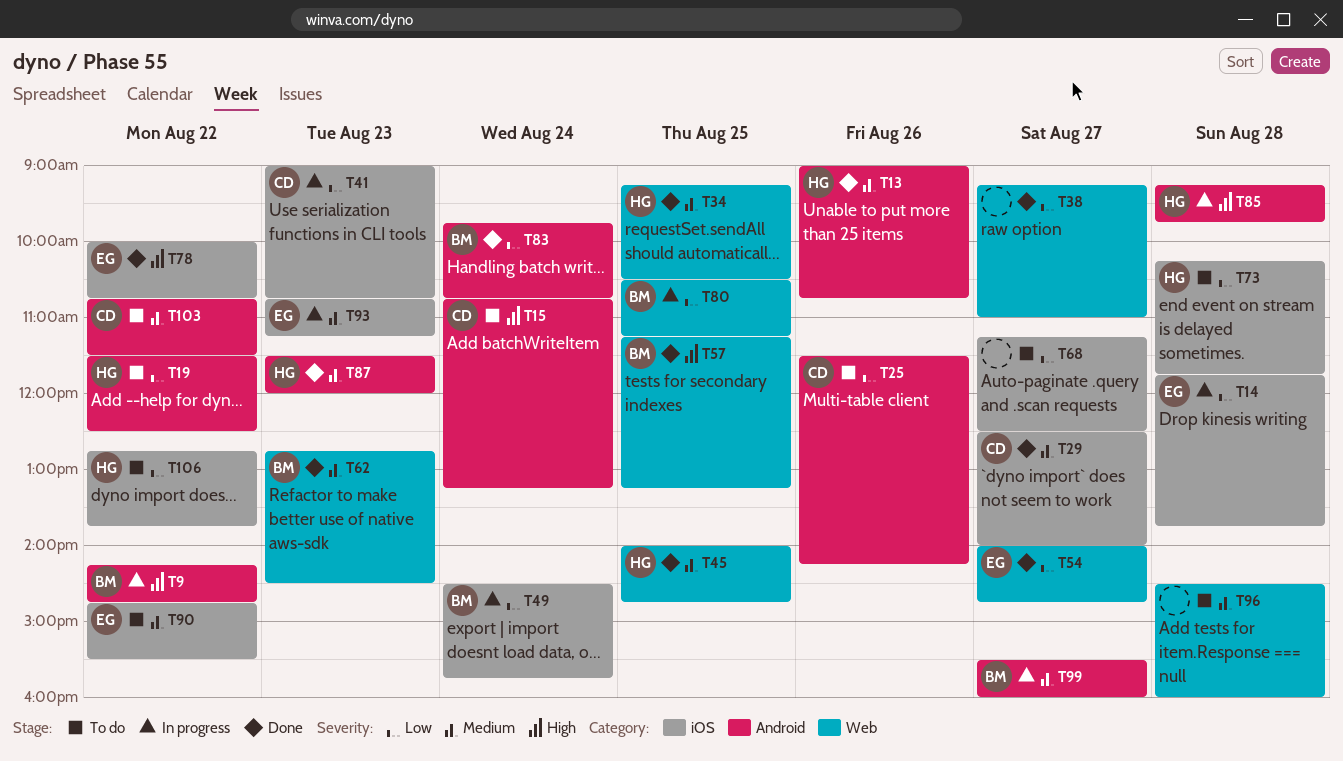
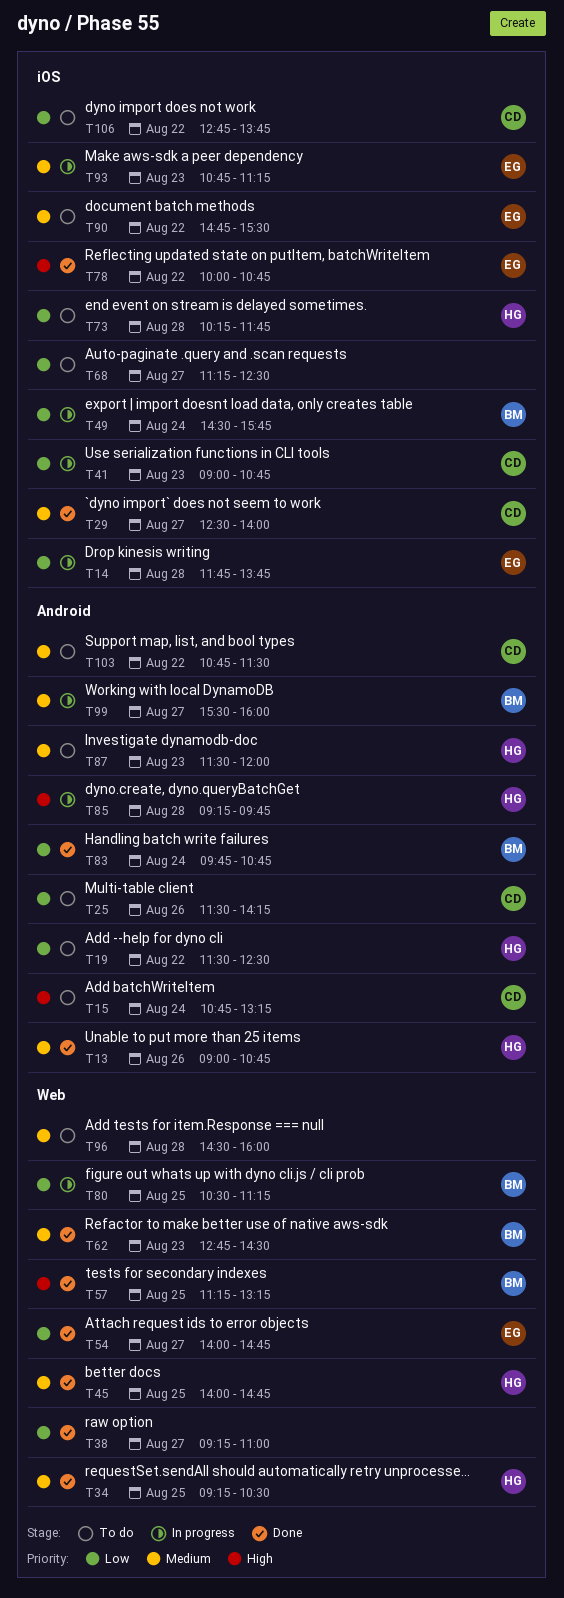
T9: present -> none
T87, status: Done -> To do
T106, owner: HG -> CD

